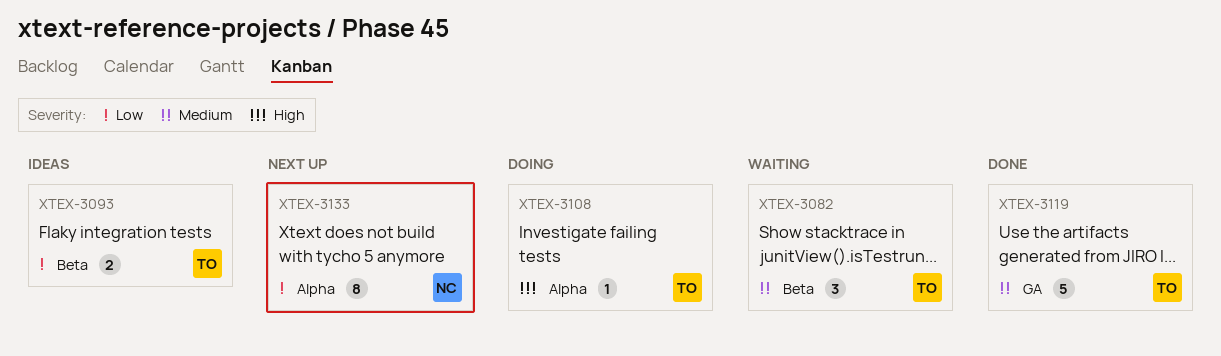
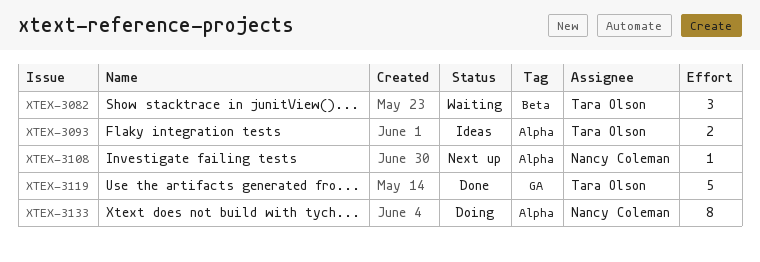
XTEX-3093, label: Beta -> Alpha
XTEX-3108, status: Doing -> Next up
XTEX-3108, owner: Tara Olson -> Nancy Coleman
XTEX-3133, status: Next up -> Doing

